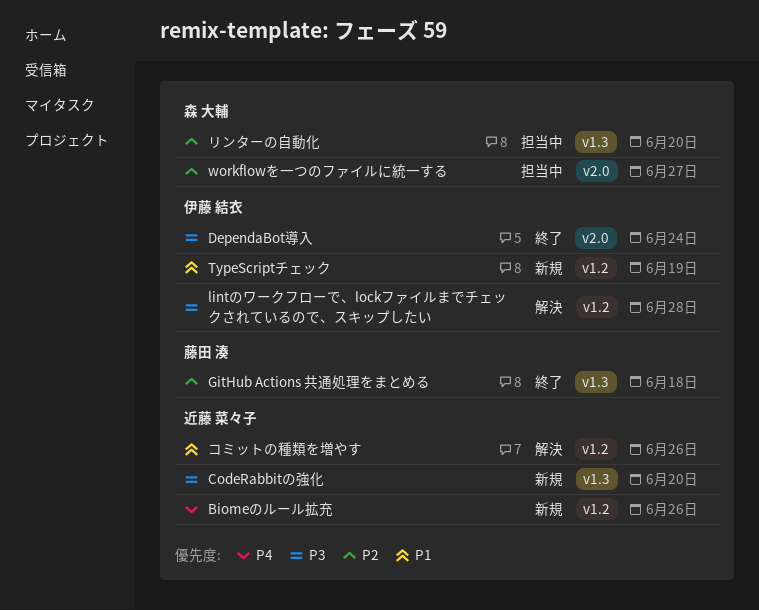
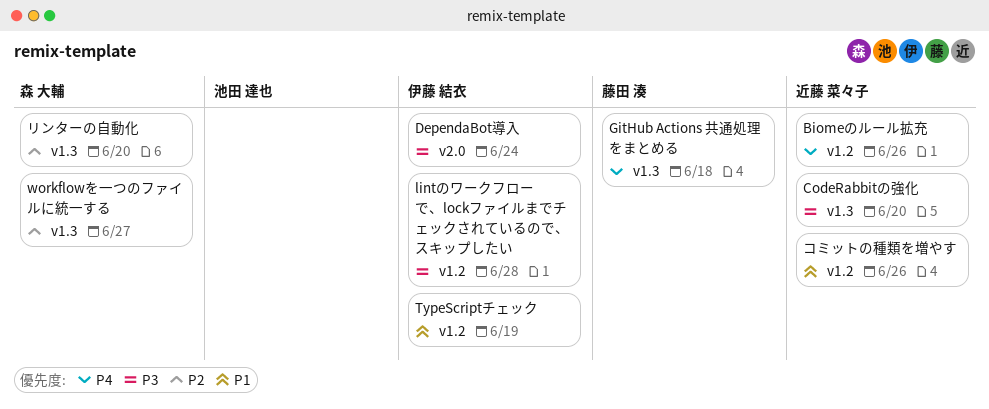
GitHub Actions 共通処理をまとめる, priority: P2 -> P4
workflowを一つのファイルに統一する, label: v2.0 -> v1.3

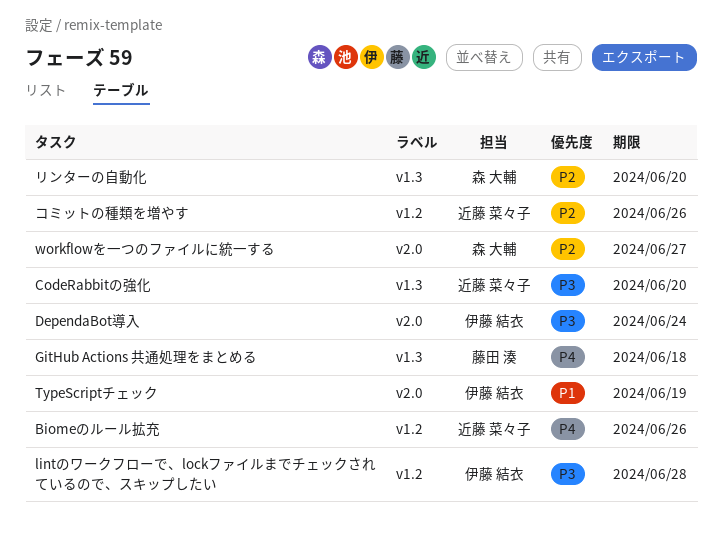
TypeScriptチェック, label: v1.2 -> v2.0
workflowを一つのファイルに統一する, label: v1.3 -> v2.0
コミットの種類を増やす, priority: P1 -> P2

